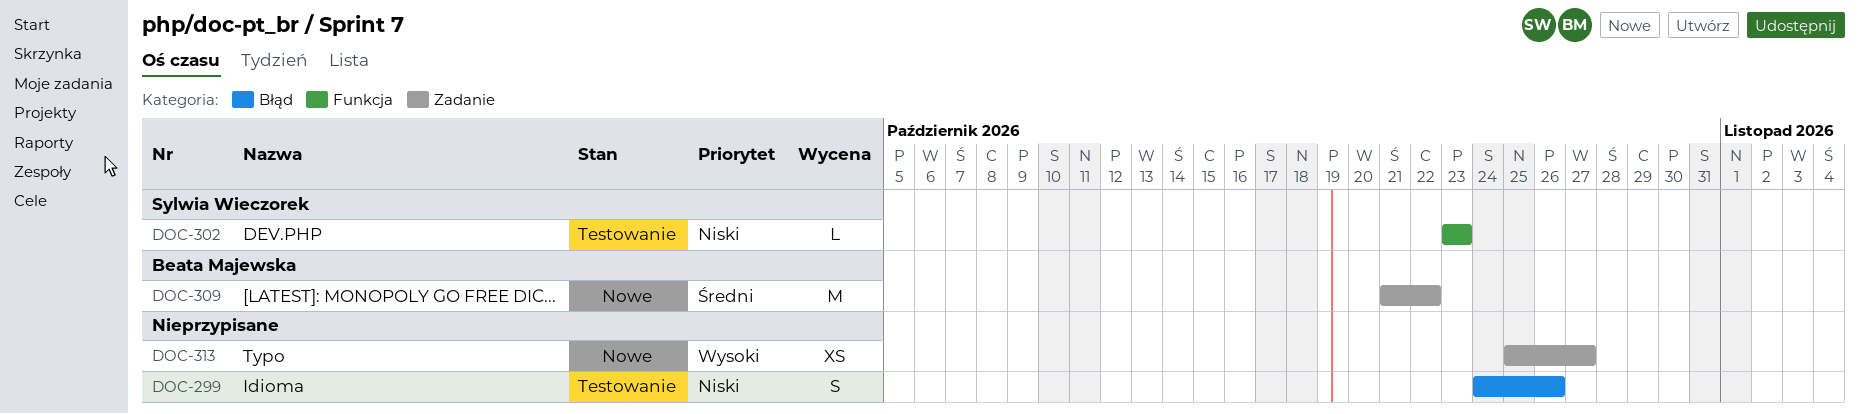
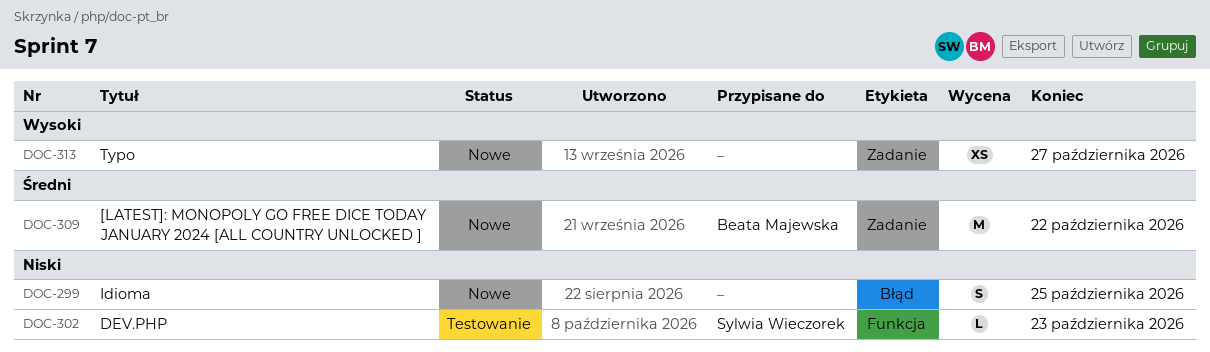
DOC-299, status: Testowanie -> Nowe
DOC-299, due: Oct 26 -> Oct 25

